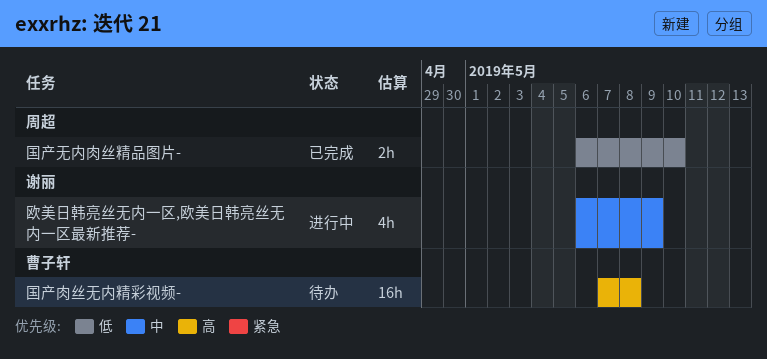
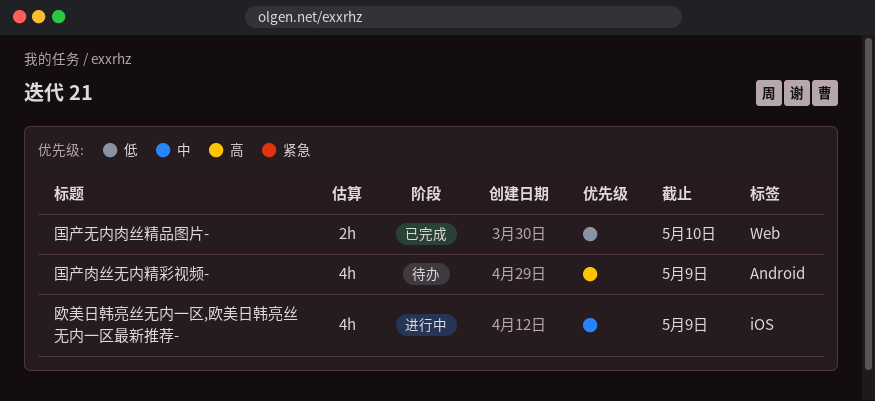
国产肉丝无内精彩视频-, estimate: 16h -> 4h
国产肉丝无内精彩视频-, due: May 8 -> May 9

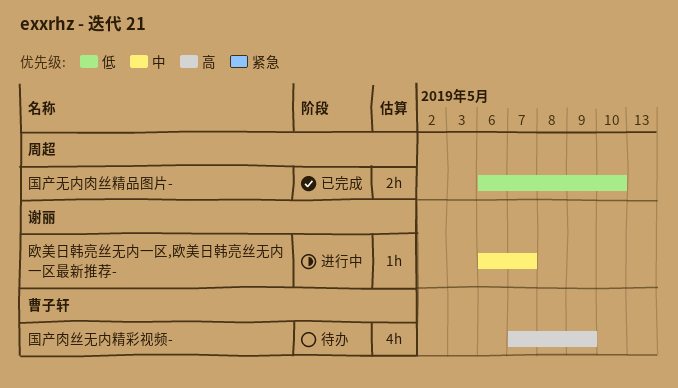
欧美日韩亮丝无内一区,欧美日韩亮丝无内一区最新推荐-, estimate: 4h -> 1h
欧美日韩亮丝无内一区,欧美日韩亮丝无内一区最新推荐-, due: May 9 -> May 7

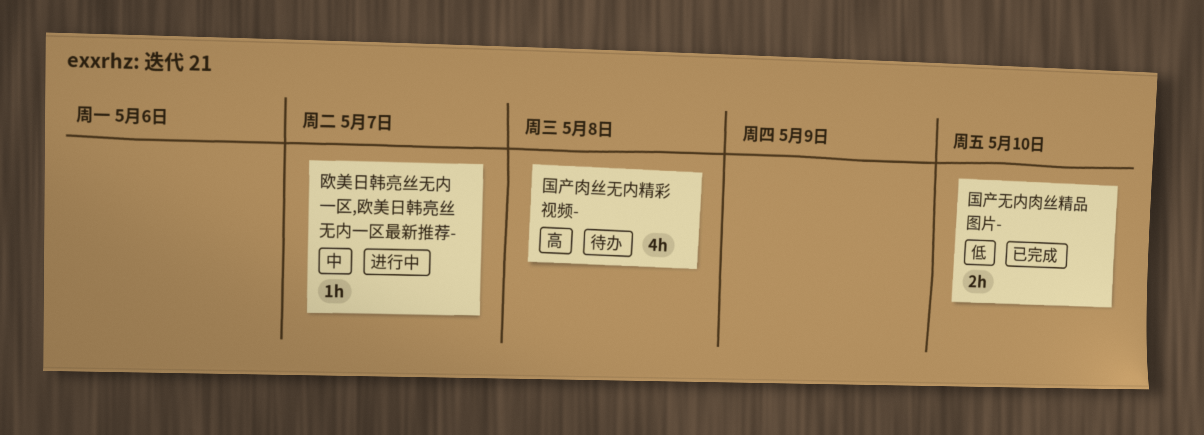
国产肉丝无内精彩视频-, due: May 9 -> May 8

